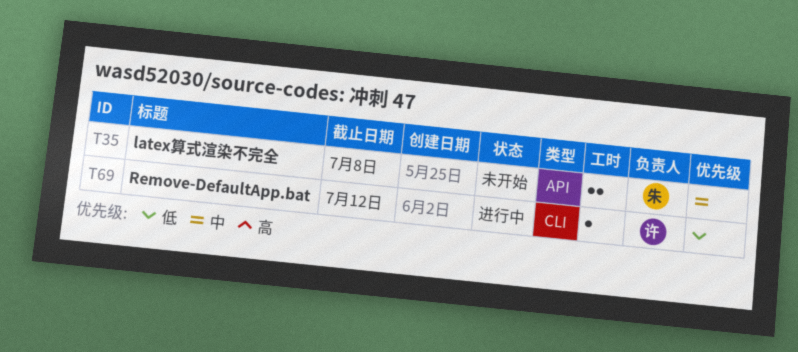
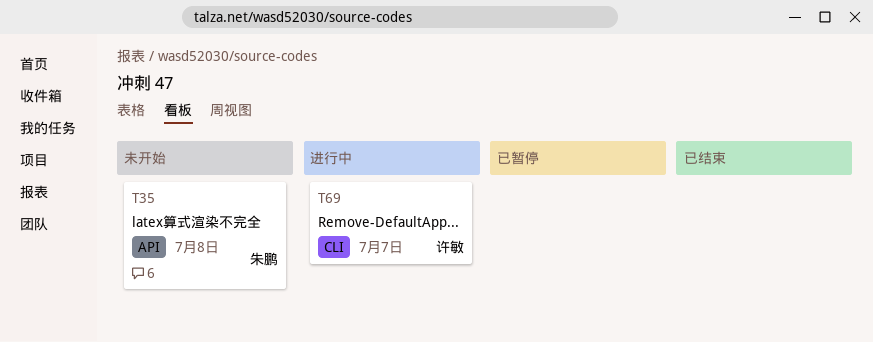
T69, due: Jul 12 -> Jul 7

